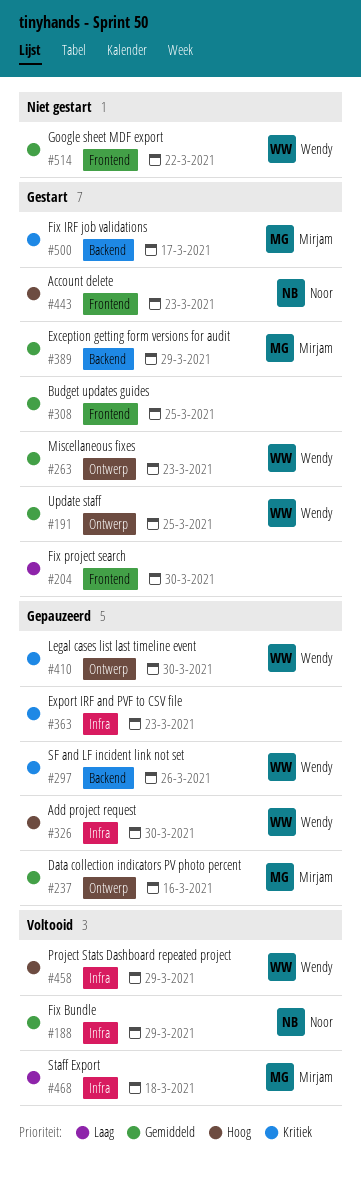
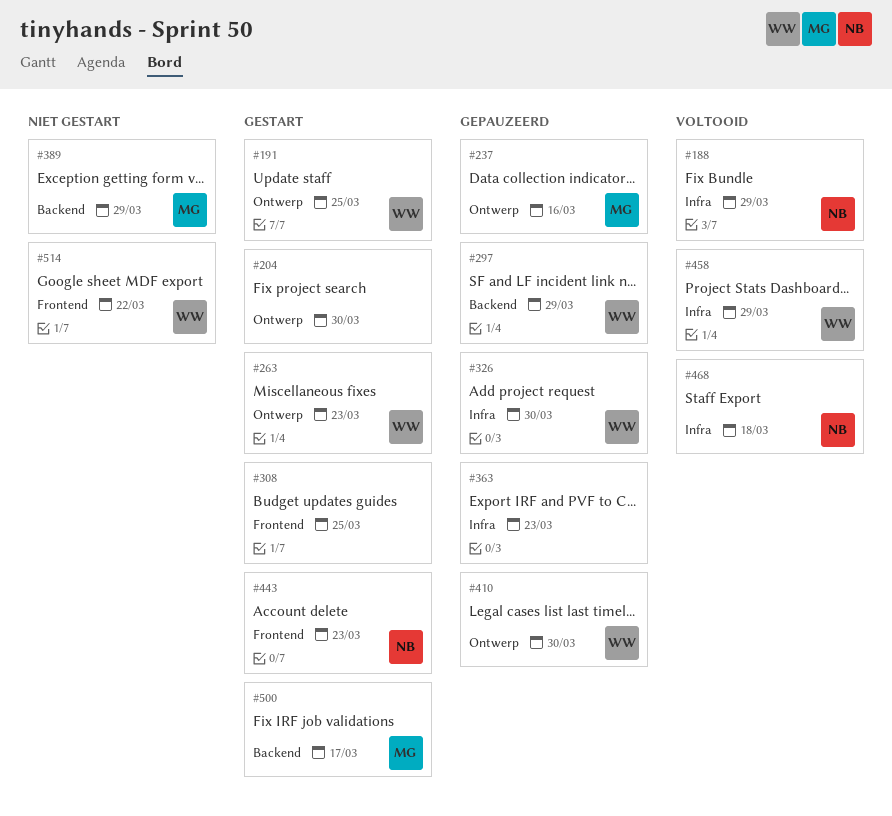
#204, label: Frontend -> Ontwerp
#297, due: Mar 26 -> Mar 29
#389, status: Gestart -> Niet gestart
#468, owner: Mirjam -> Noor

